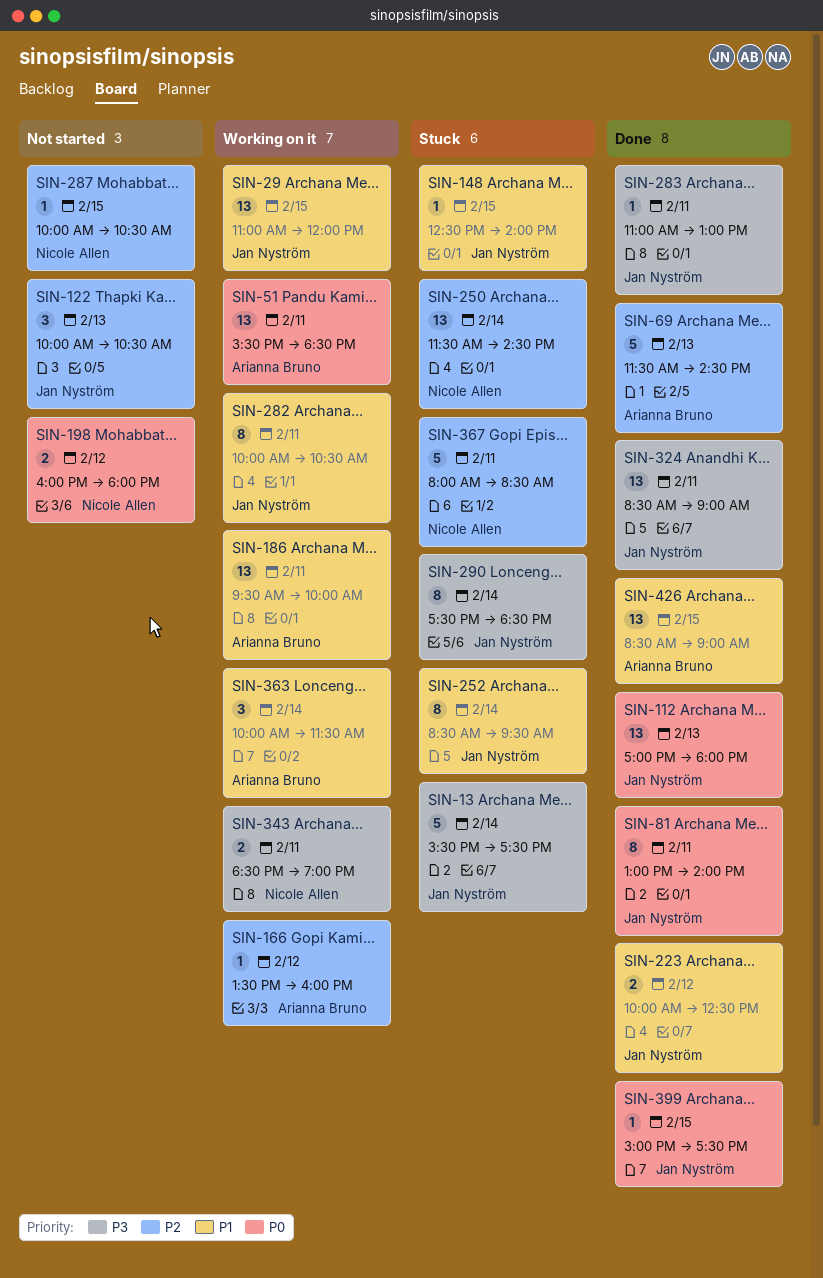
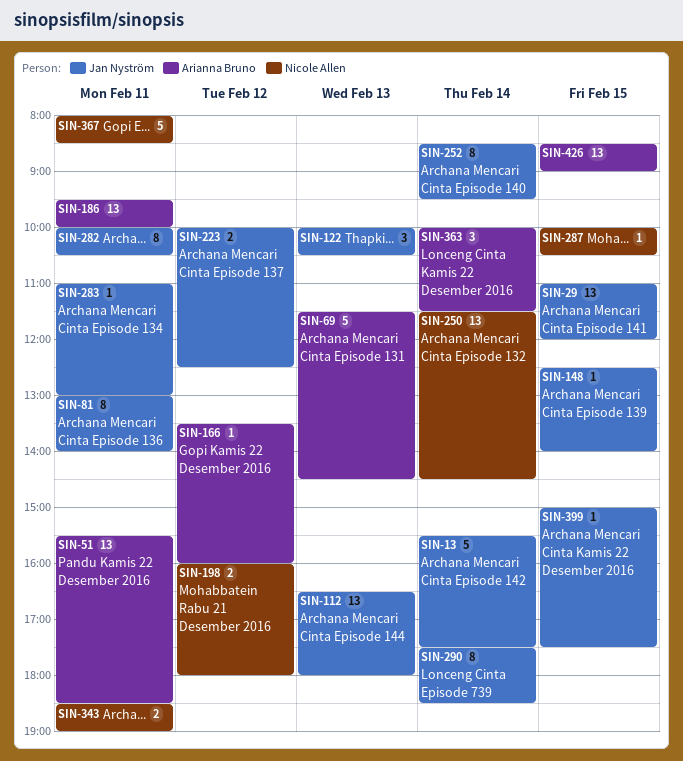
SIN-112, begins: 17:00 -> 16:30
SIN-324: present -> none

